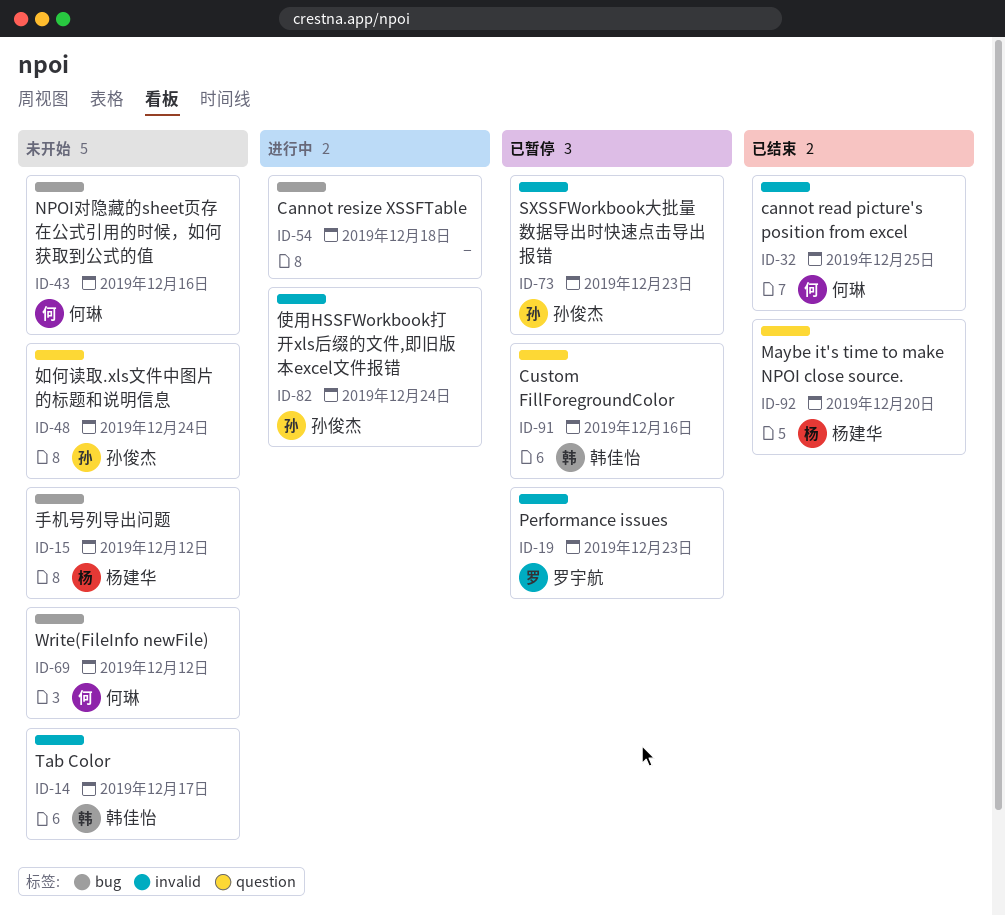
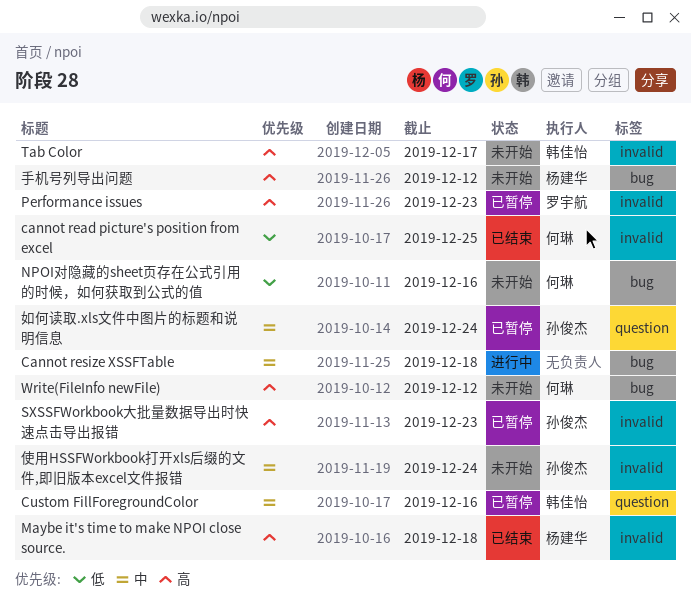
Maybe it's time to make NPOI close source., label: question -> invalid
Maybe it's time to make NPOI close source., due: Dec 20 -> Dec 18
使用HSSFWorkbook打开xls后缀的文件,即旧版本excel文件报错, status: 进行中 -> 未开始
如何读取.xls文件中图片的标题和说明信息, status: 未开始 -> 已暂停

